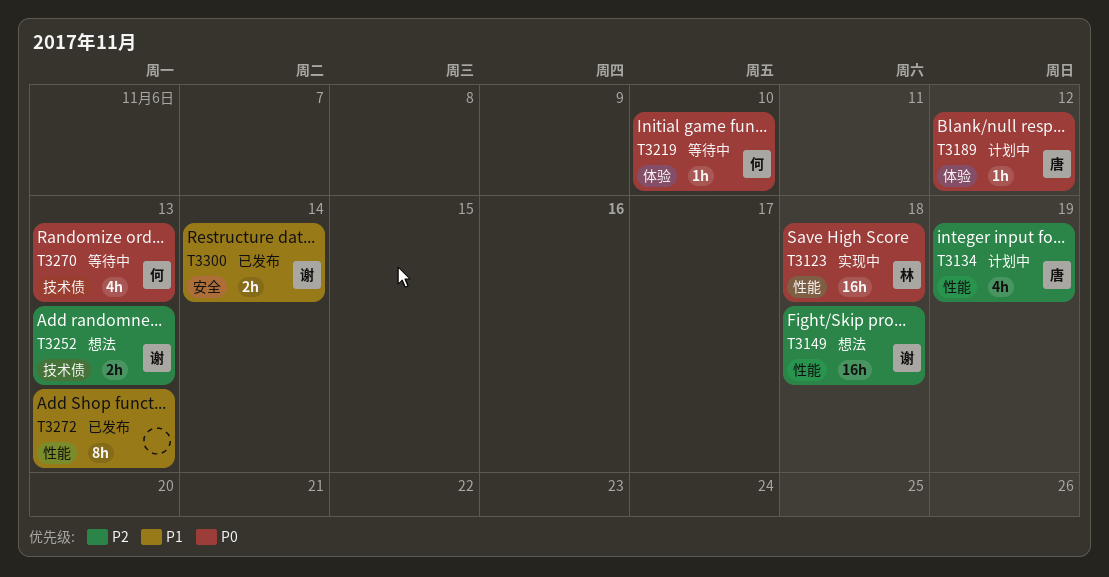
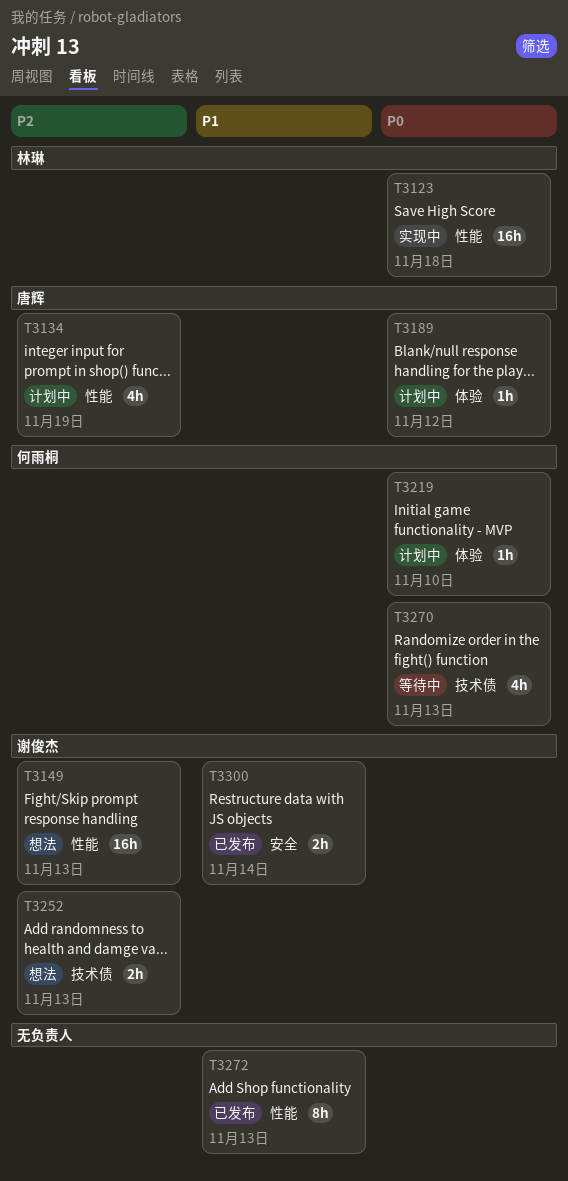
T3149, due: Nov 18 -> Nov 13
T3219, status: 等待中 -> 计划中

